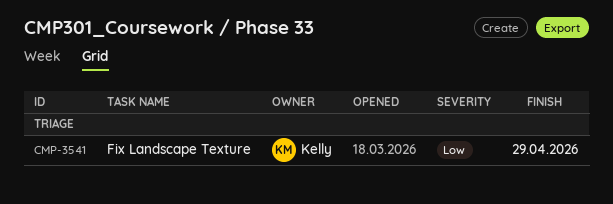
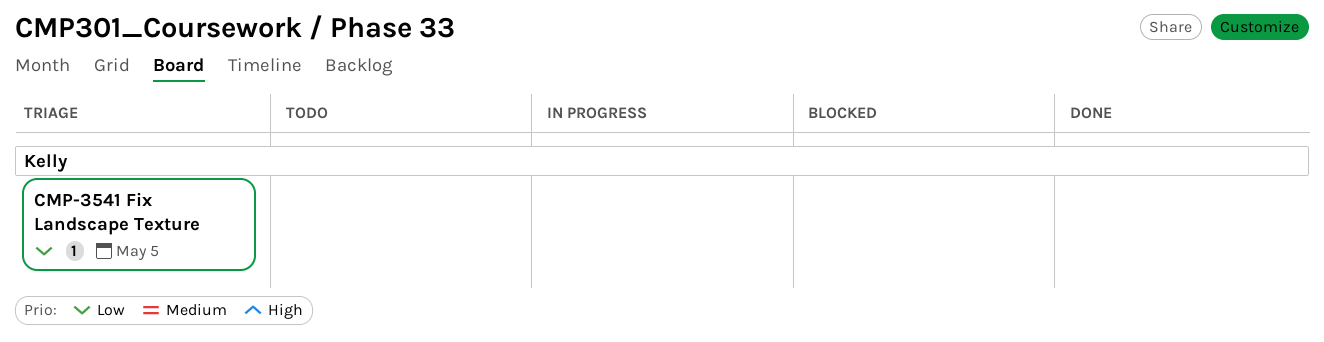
CMP-3541, due: Apr 29 -> May 5

